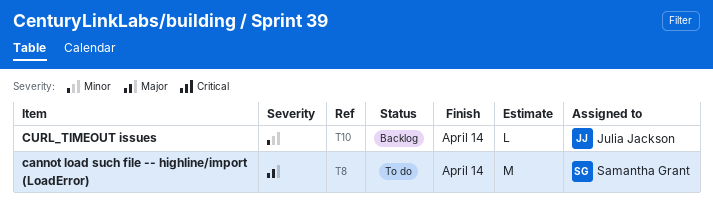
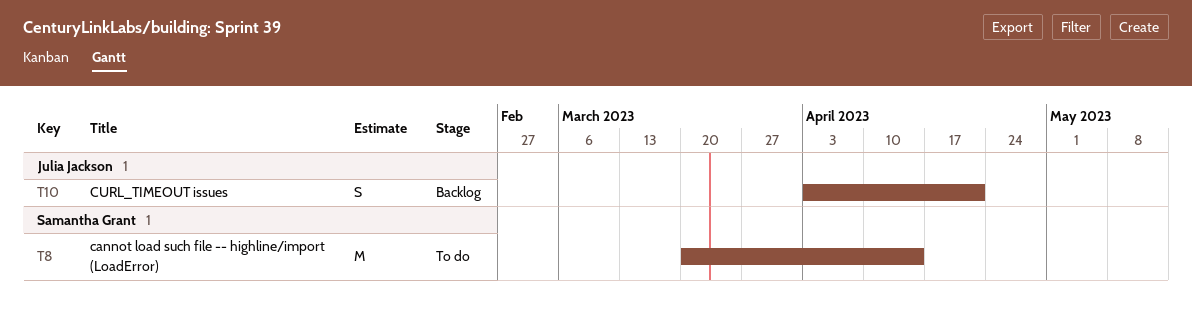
T10, estimate: L -> S
T10, due: Apr 14 -> Apr 21

